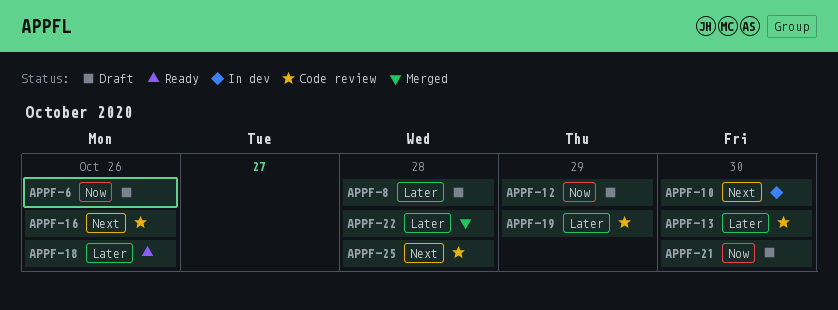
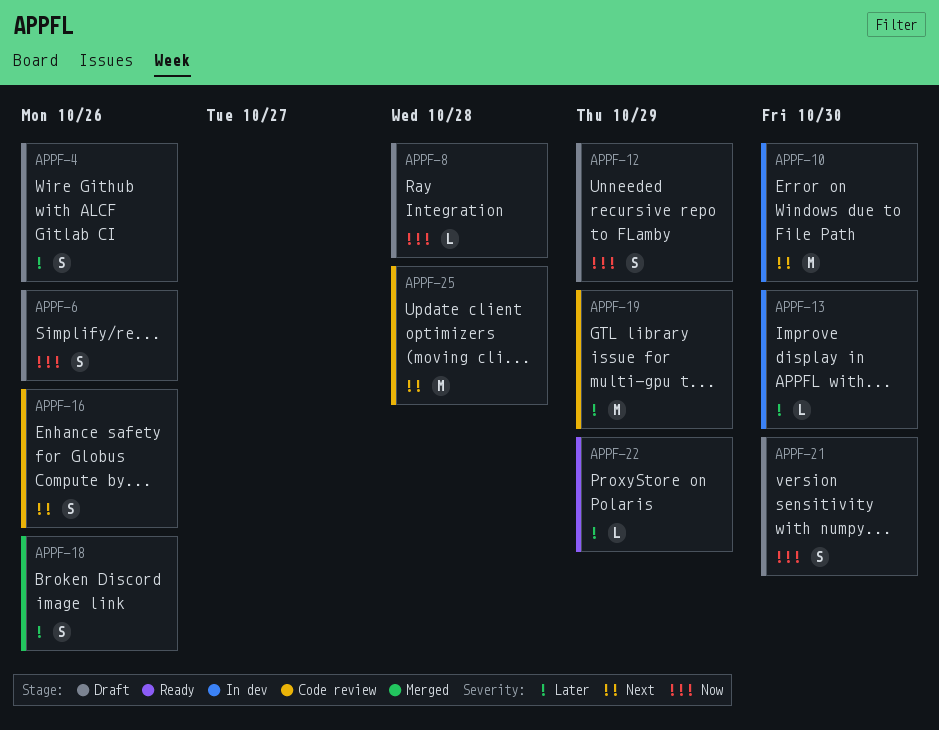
APPF-4: none -> present
APPF-8, priority: Later -> Now
APPF-13, status: Code review -> In dev
APPF-18, status: Ready -> Merged
APPF-22, status: Merged -> Ready
APPF-22, due: Oct 28 -> Oct 29

